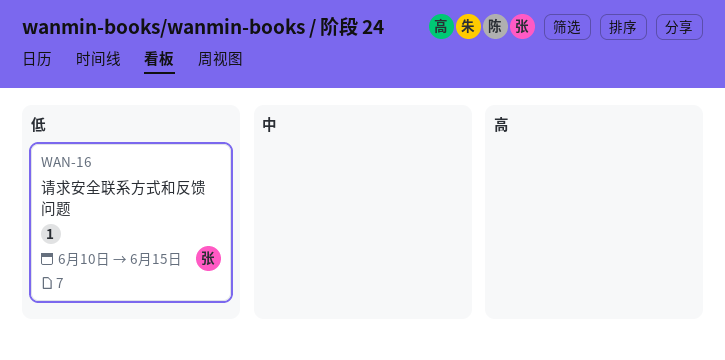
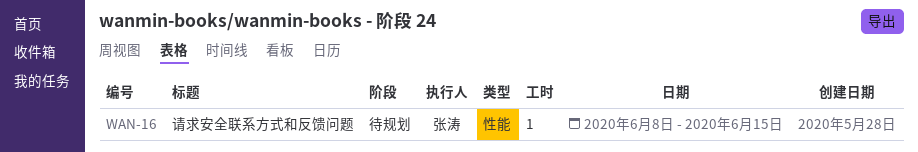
WAN-16, start: Jun 10 -> Jun 8

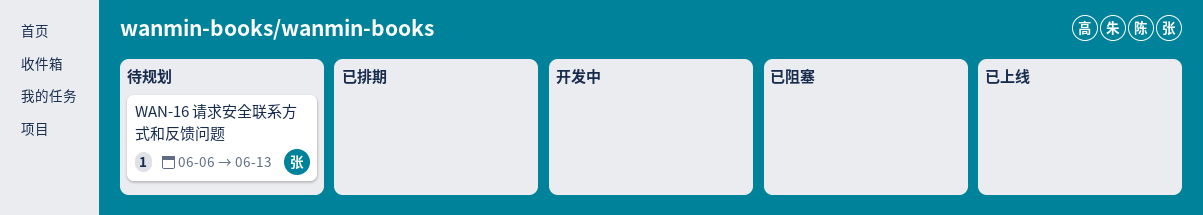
WAN-16, start: Jun 8 -> Jun 6
WAN-16, due: Jun 15 -> Jun 13

